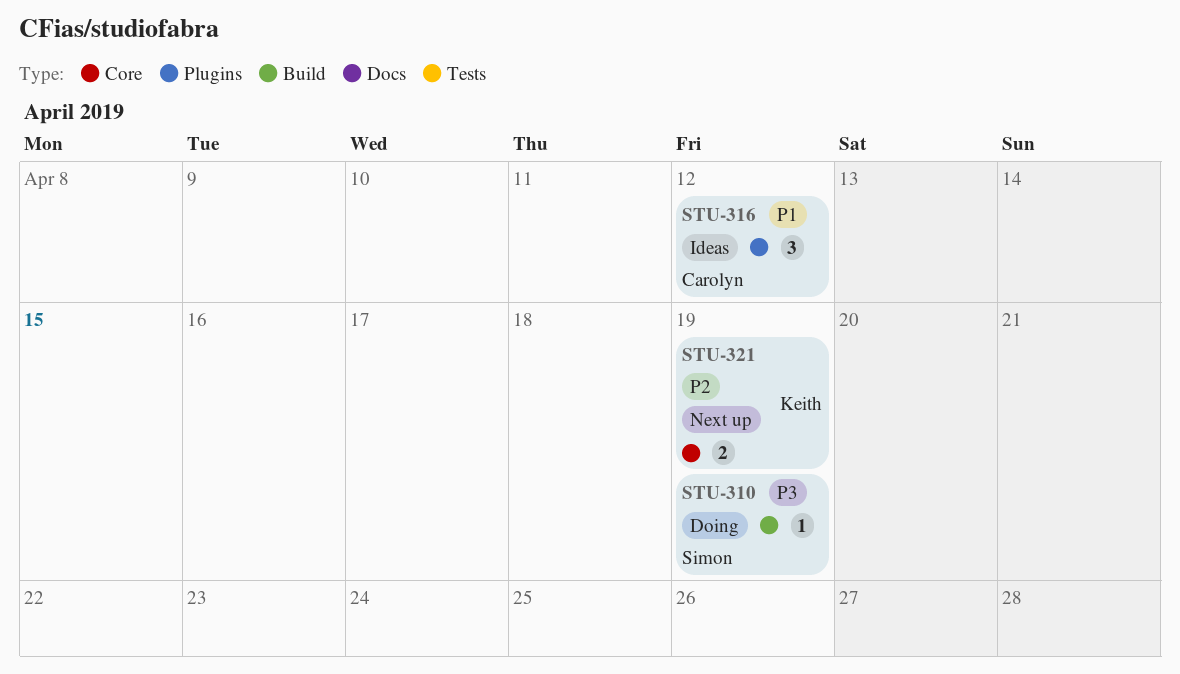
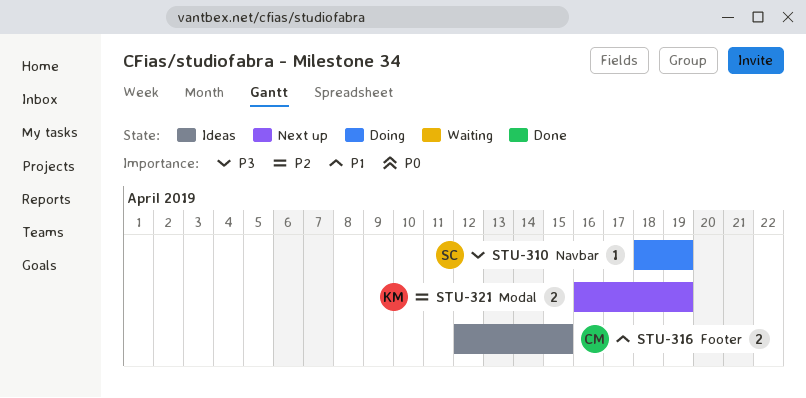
STU-316, estimate: 3 -> 2
STU-316, due: Apr 12 -> Apr 15

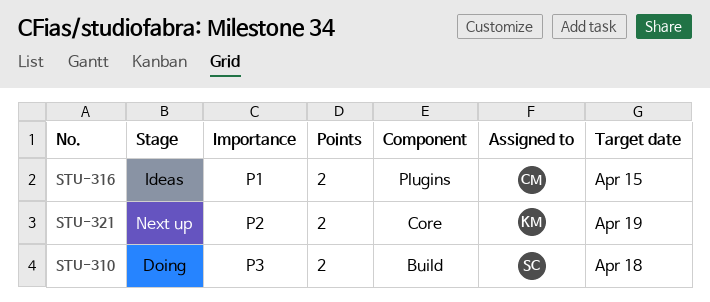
STU-310, estimate: 1 -> 2
STU-310, due: Apr 19 -> Apr 18

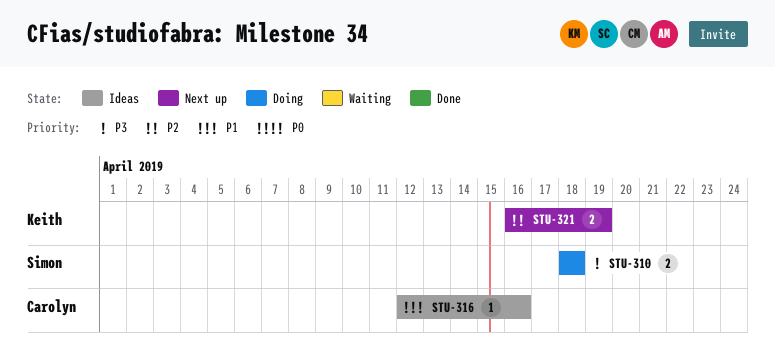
STU-316, estimate: 2 -> 1
STU-316, due: Apr 15 -> Apr 16

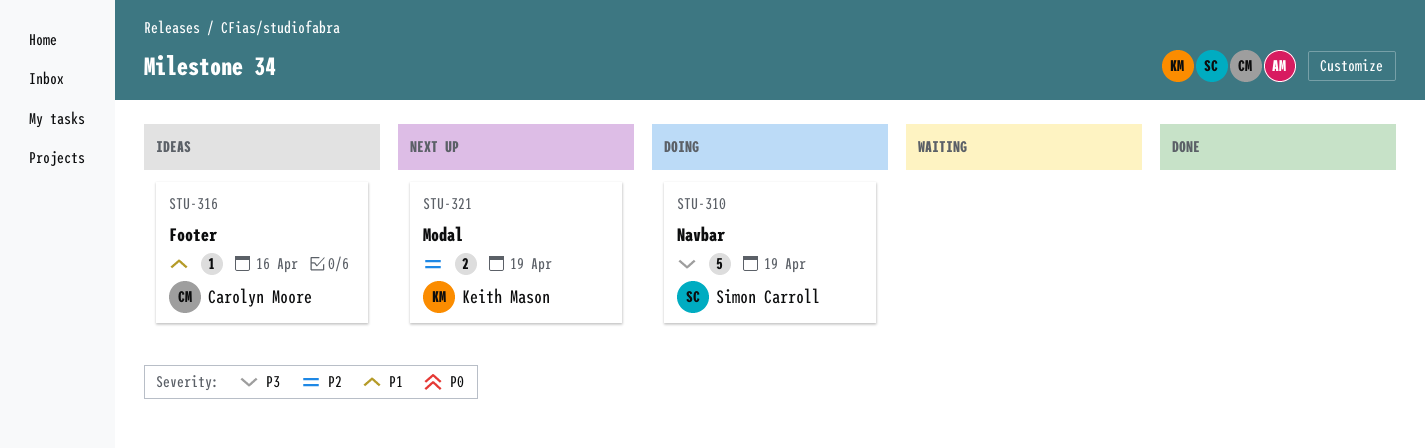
STU-310, estimate: 2 -> 5
STU-310, due: Apr 18 -> Apr 19

